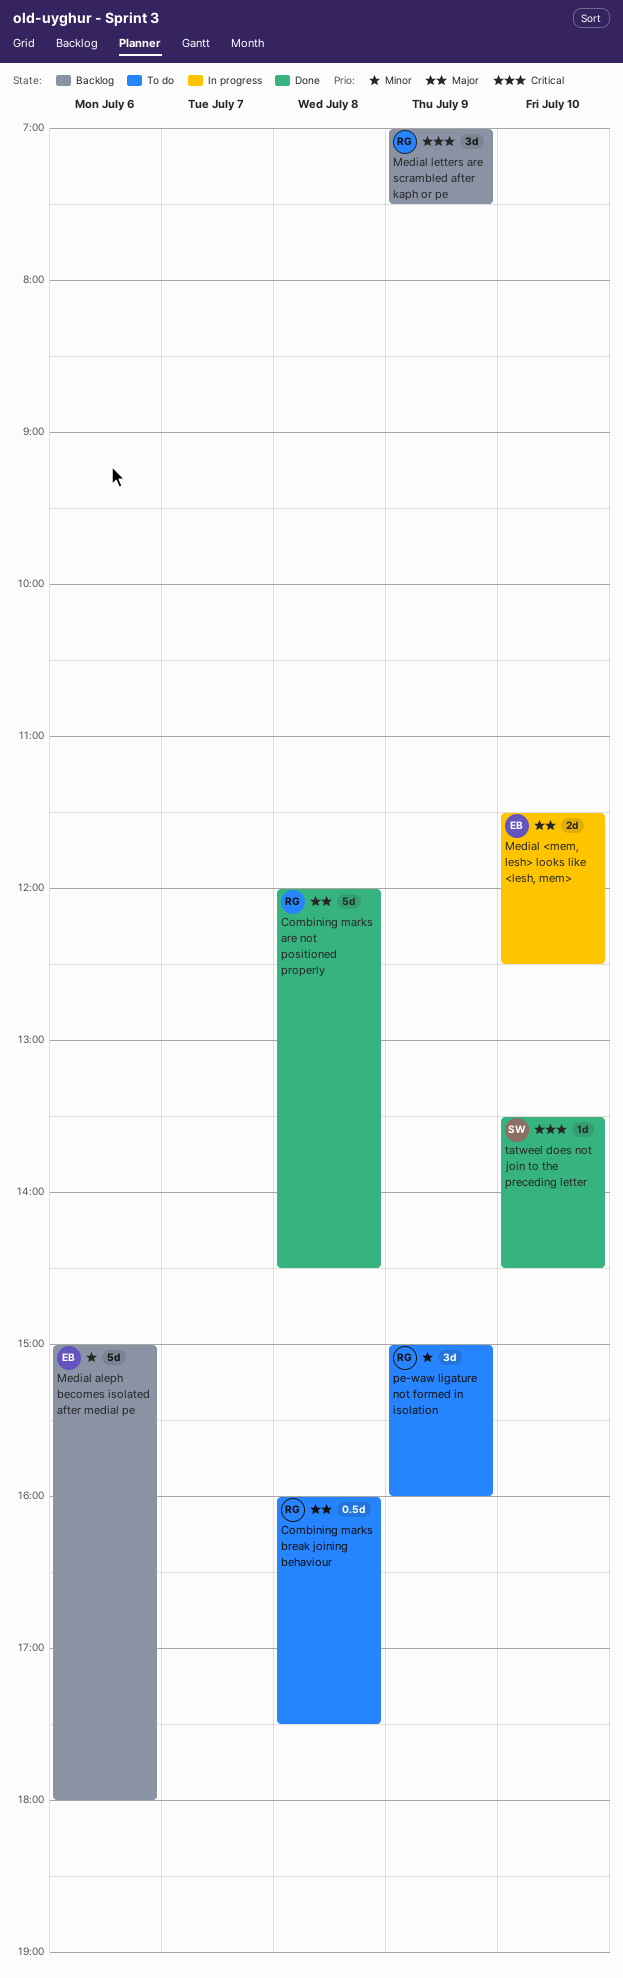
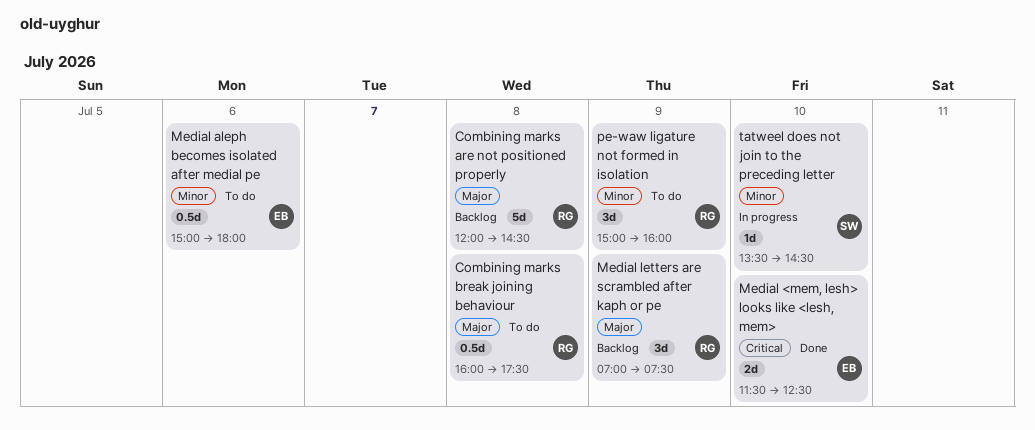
Combining marks are not positioned properly, status: Done -> Backlog
Medial <mem, lesh> looks like <lesh, mem>, status: In progress -> Done
Medial <mem, lesh> looks like <lesh, mem>, priority: Major -> Critical
Medial aleph becomes isolated after medial pe, status: Backlog -> To do
Medial aleph becomes isolated after medial pe, estimate: 5d -> 0.5d
Medial letters are scrambled after kaph or pe, priority: Critical -> Major
tatweel does not join to the preceding letter, status: Done -> In progress
tatweel does not join to the preceding letter, priority: Critical -> Minor

